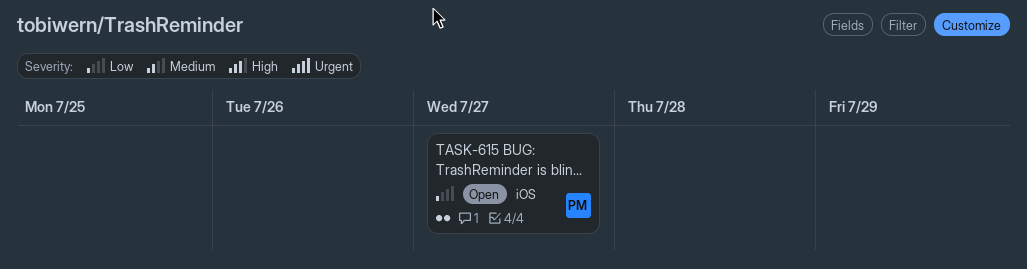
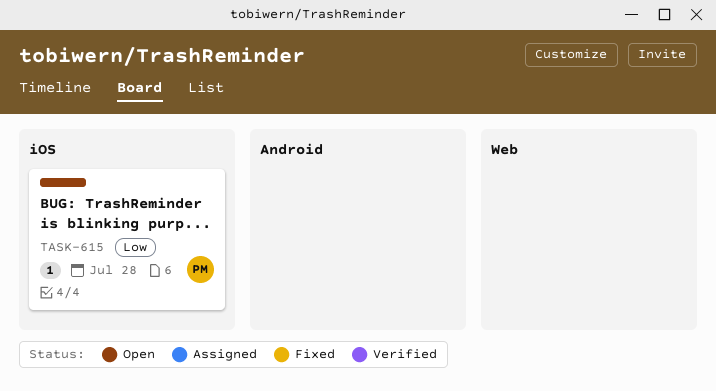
TASK-615, estimate: 2 -> 1
TASK-615, due: Jul 27 -> Jul 28

